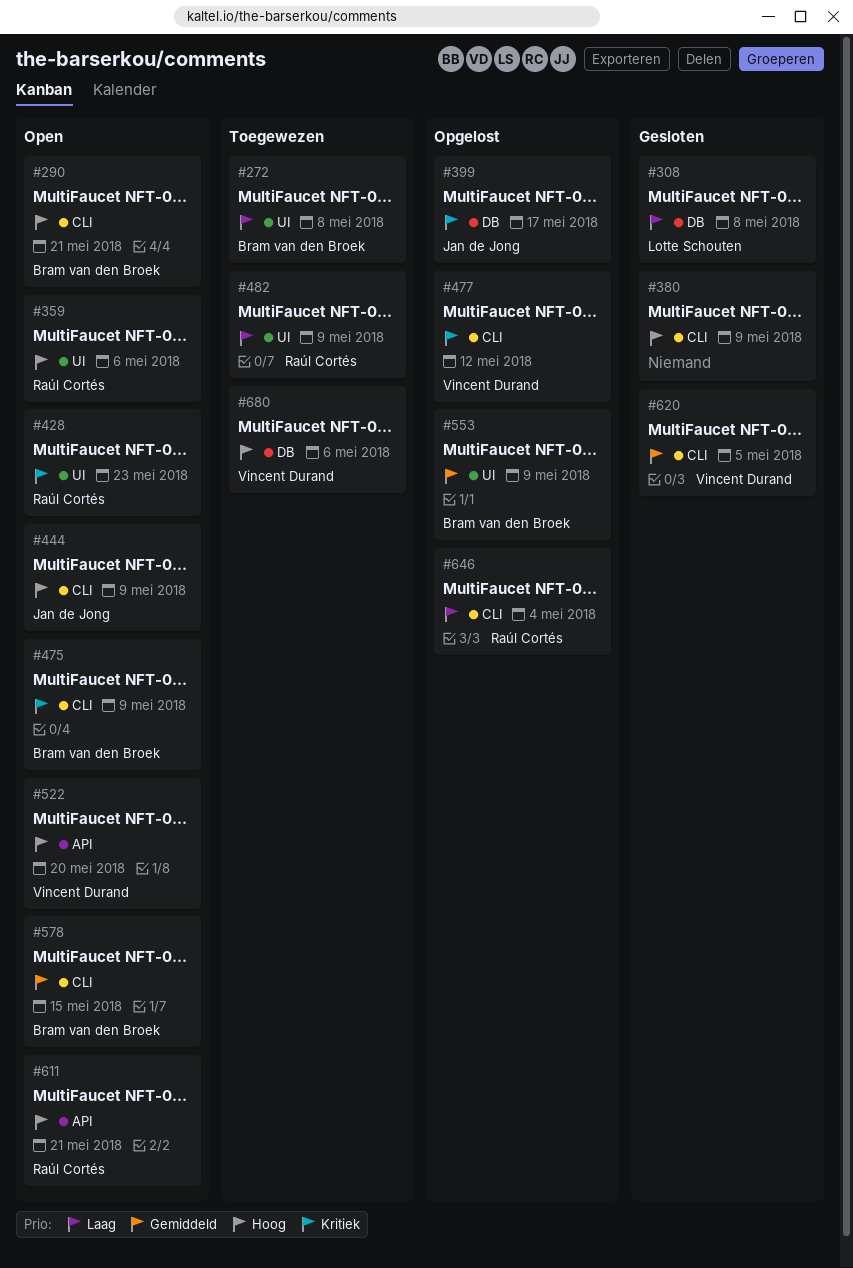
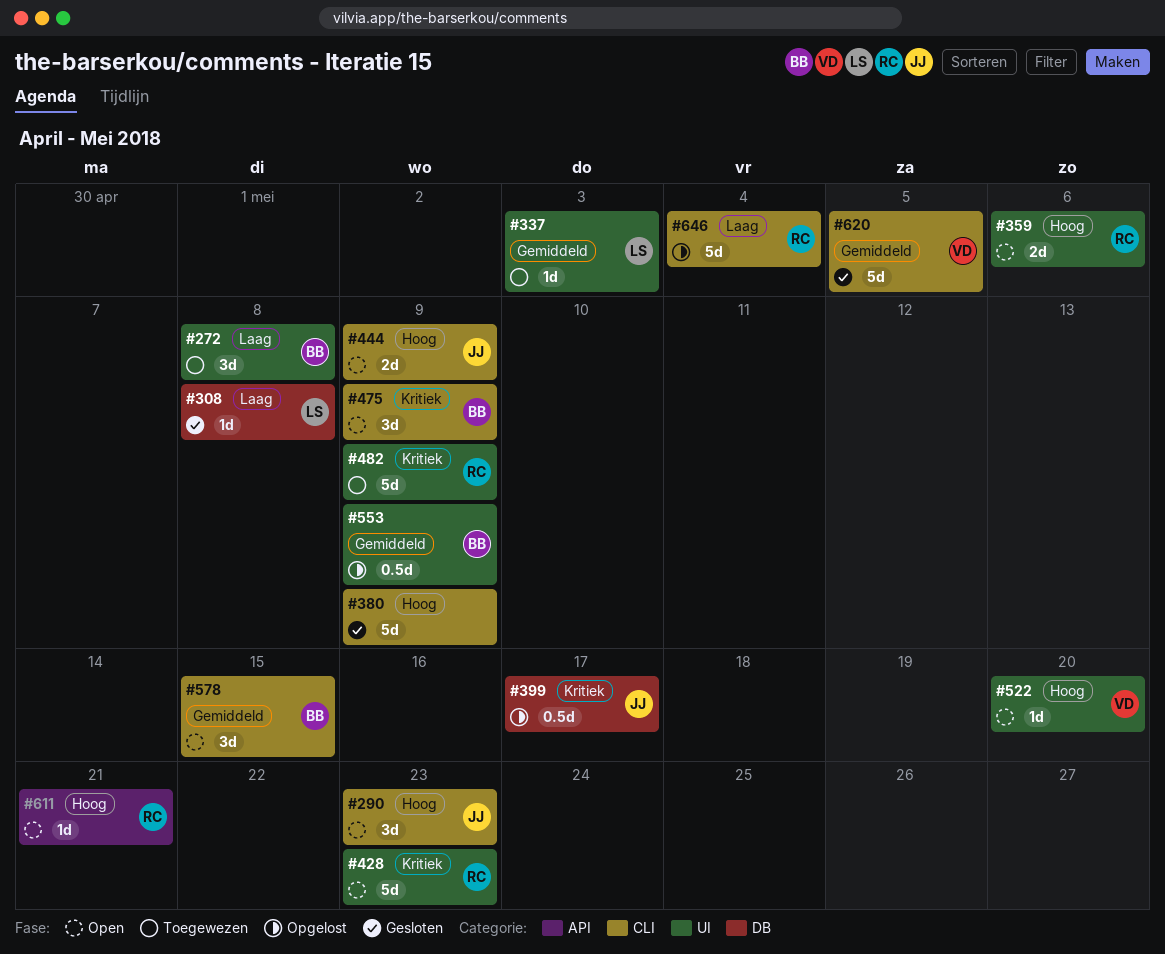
#290, owner: Bram van den Broek -> Jan de Jong
#290, due: May 21 -> May 23
#337: none -> present
#477: present -> none
#482, priority: Laag -> Kritiek
#522, label: API -> UI
#680: present -> none

